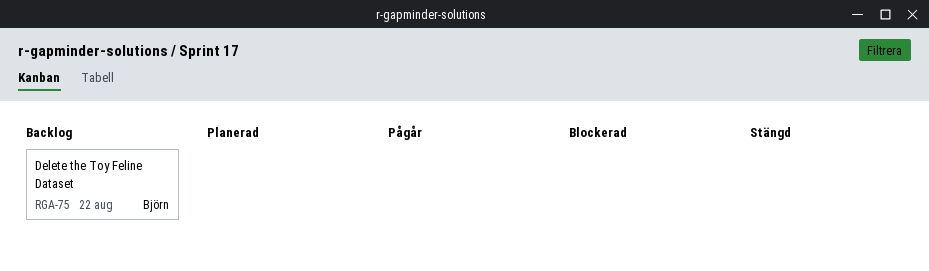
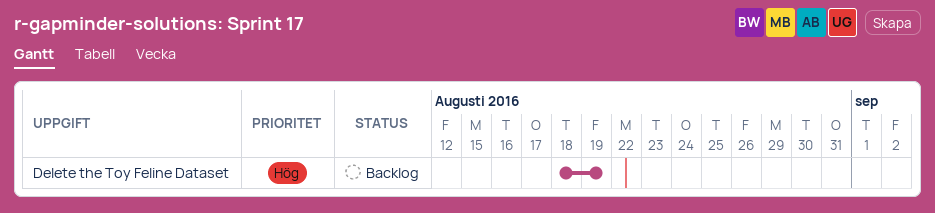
Delete the Toy Feline Dataset, due: Aug 22 -> Aug 19

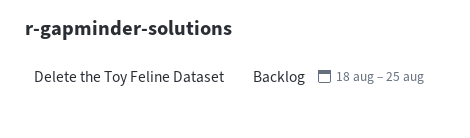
Delete the Toy Feline Dataset, due: Aug 19 -> Aug 25

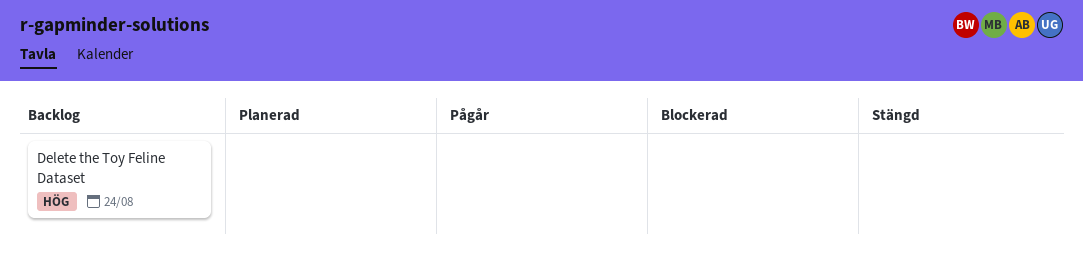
Delete the Toy Feline Dataset, due: Aug 25 -> Aug 24

